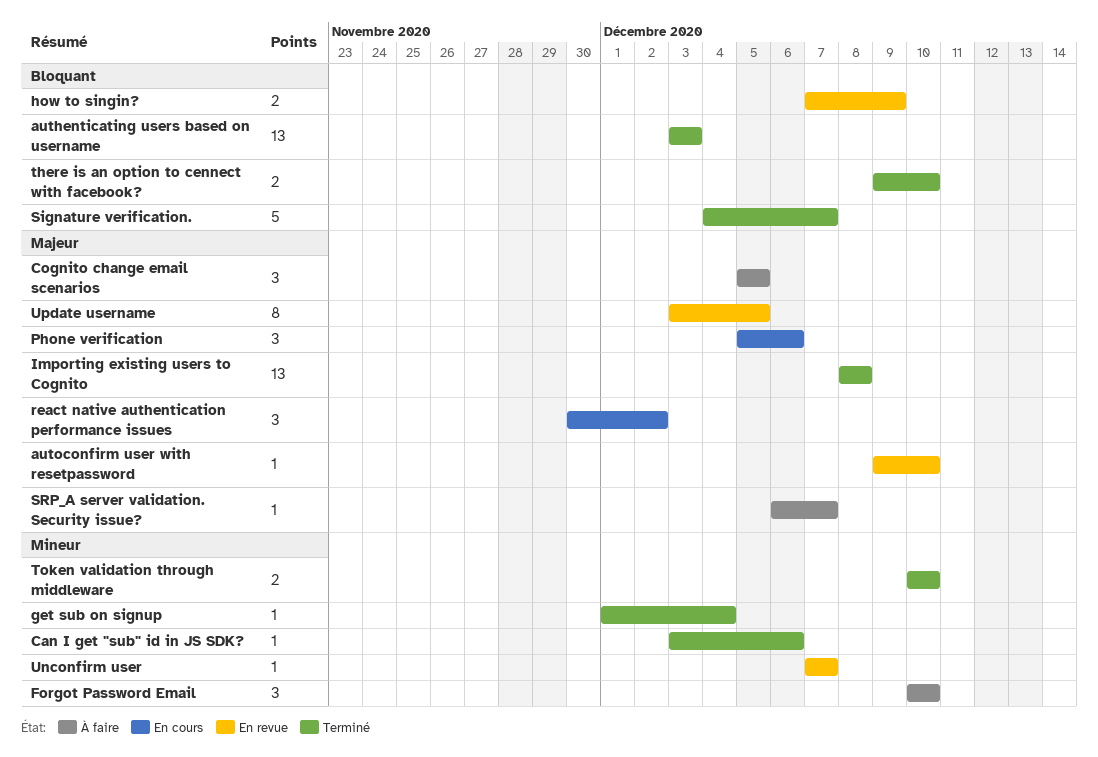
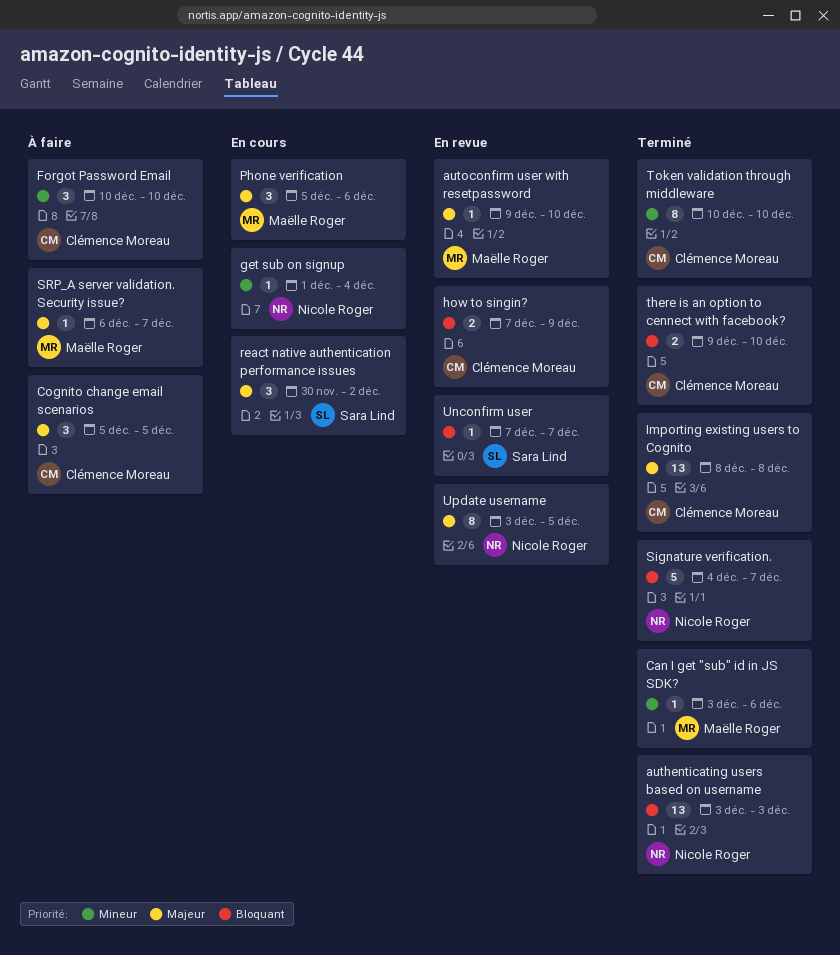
get sub on signup, status: Terminé -> En cours
Token validation through middleware, estimate: 2 -> 8
Unconfirm user, priority: Mineur -> Bloquant

